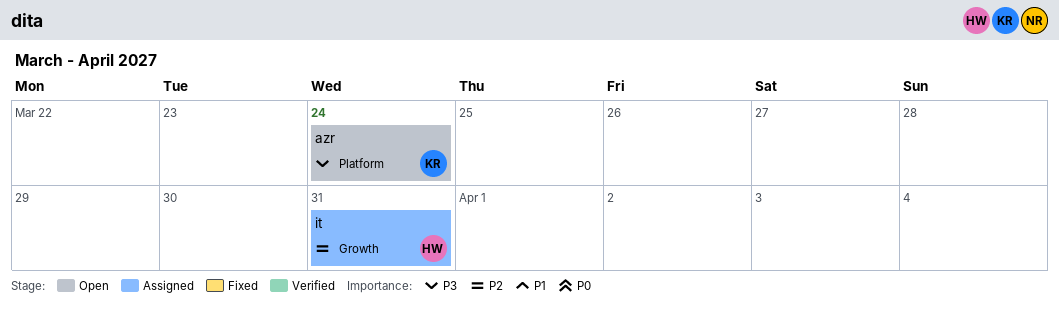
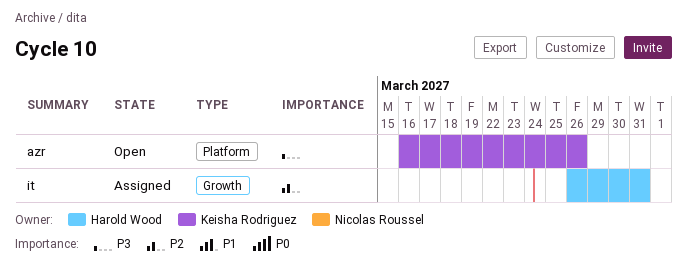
azr, due: Mar 24 -> Mar 26

